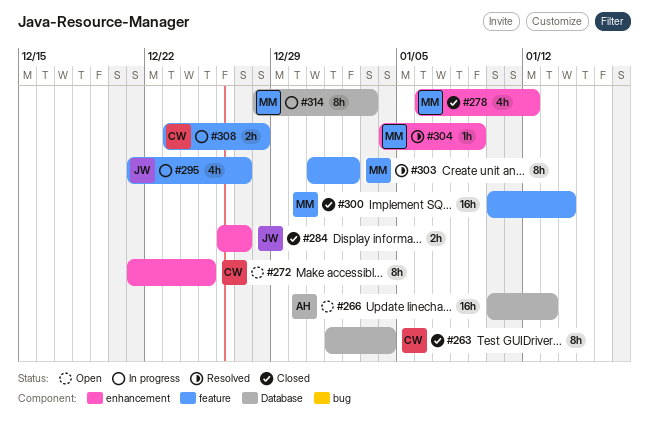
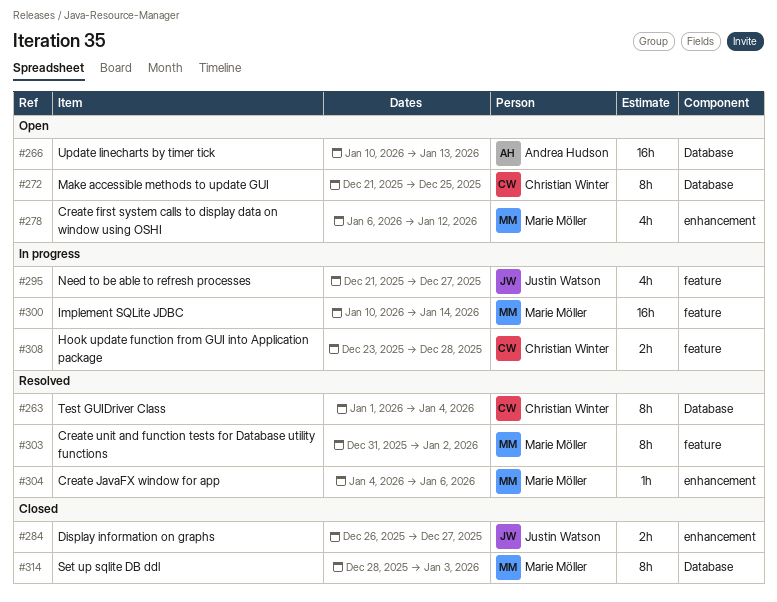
#263, status: Closed -> Resolved
#272, label: enhancement -> Database
#278, status: Closed -> Open
#300, status: Closed -> In progress
#304, due: Jan 9 -> Jan 6
#314, status: In progress -> Closed

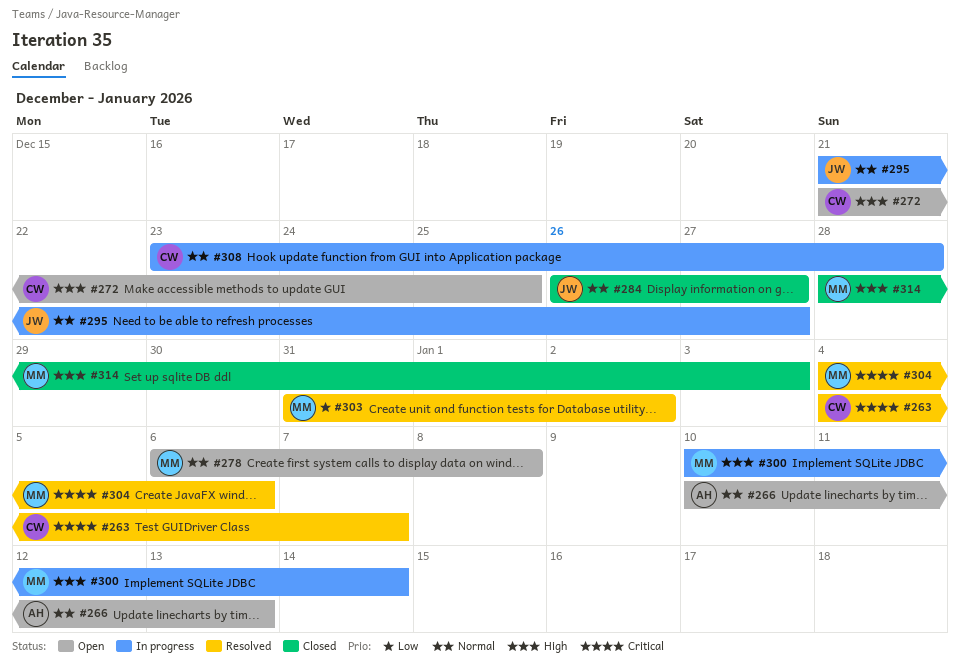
#263, start: Jan 1 -> Jan 4
#263, due: Jan 4 -> Jan 7
#278, due: Jan 12 -> Jan 8

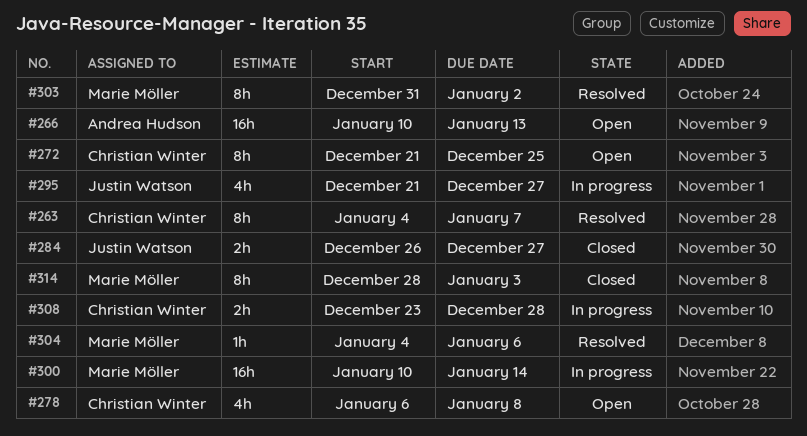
#278, owner: Marie Möller -> Christian Winter

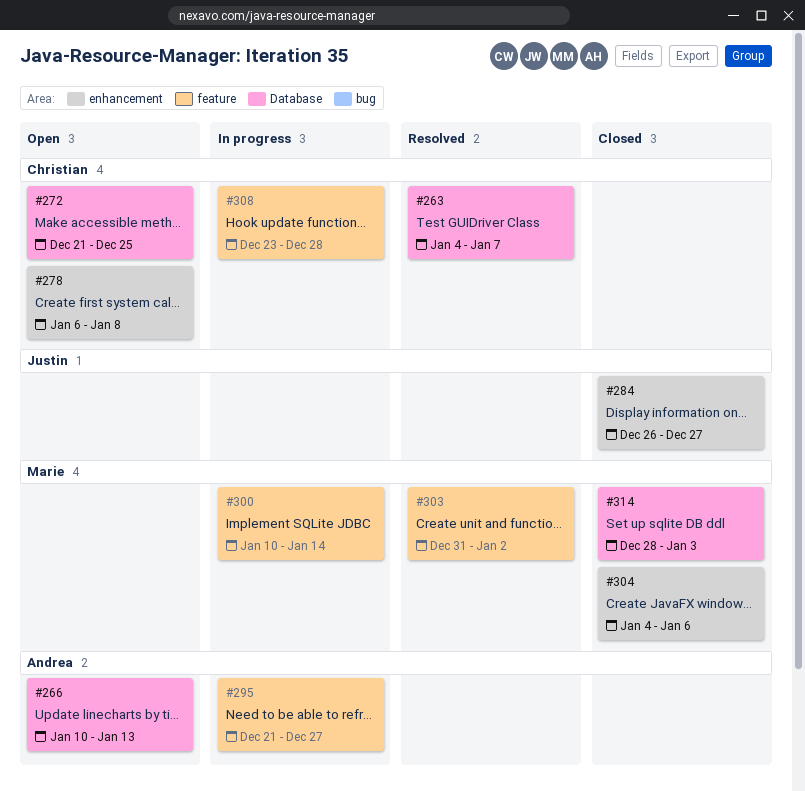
#295, owner: Justin Watson -> Andrea Hudson
#304, status: Resolved -> Closed

